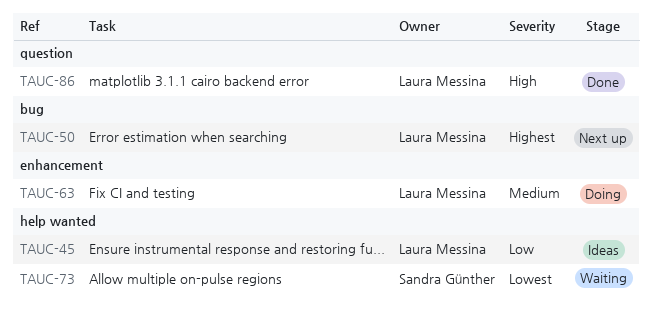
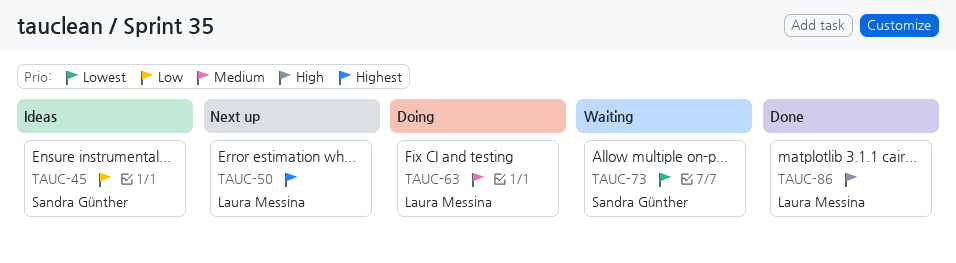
TAUC-45, owner: Laura Messina -> Sandra Günther

